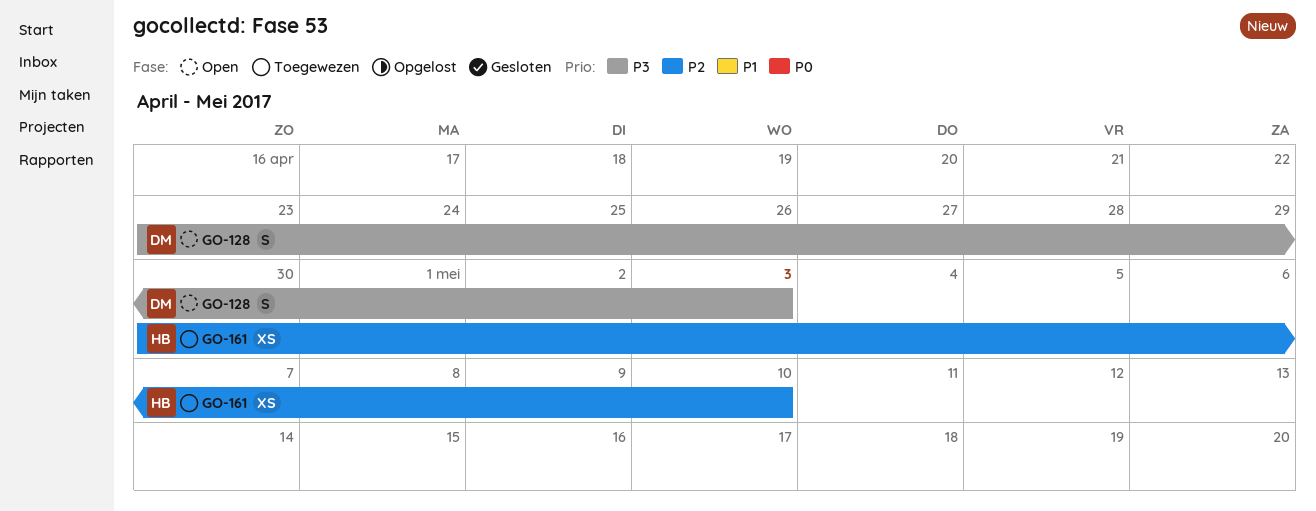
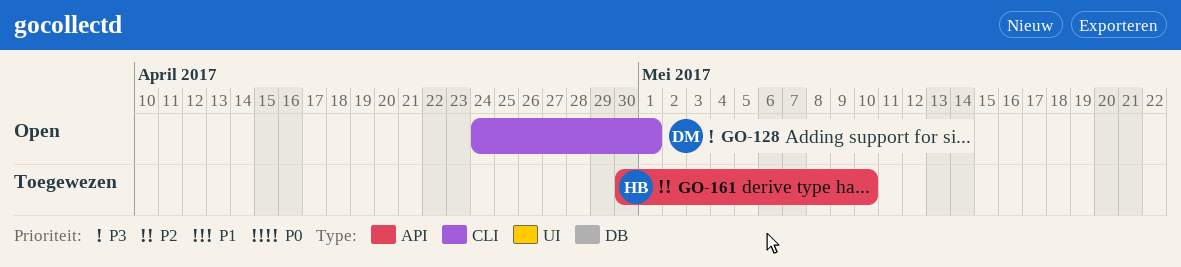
GO-128, start: Apr 23 -> Apr 24
GO-128, due: May 3 -> May 1

